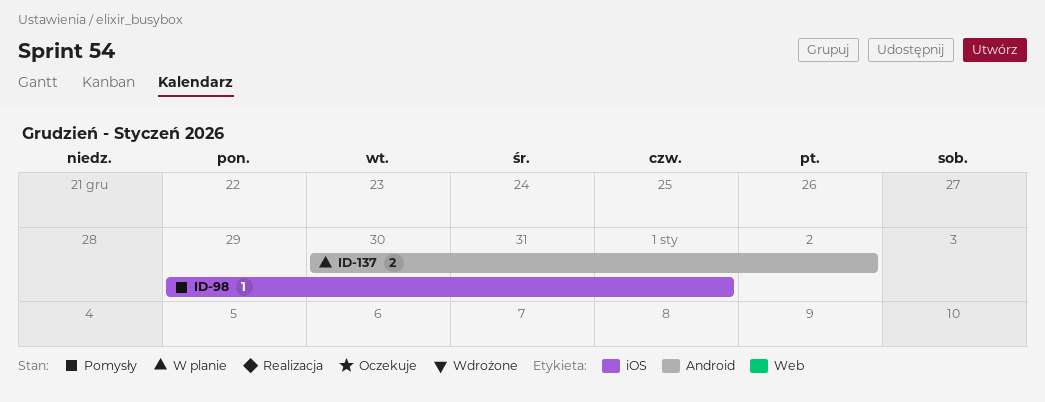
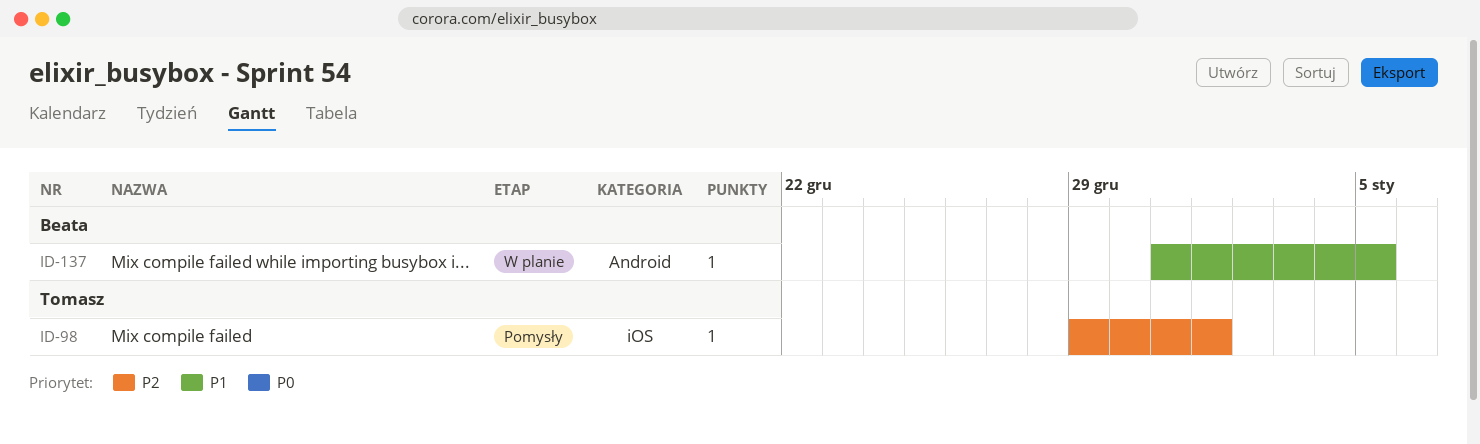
ID-137, estimate: 2 -> 1
ID-137, start: Dec 30 -> Dec 31
ID-137, due: Jan 2 -> Jan 5

